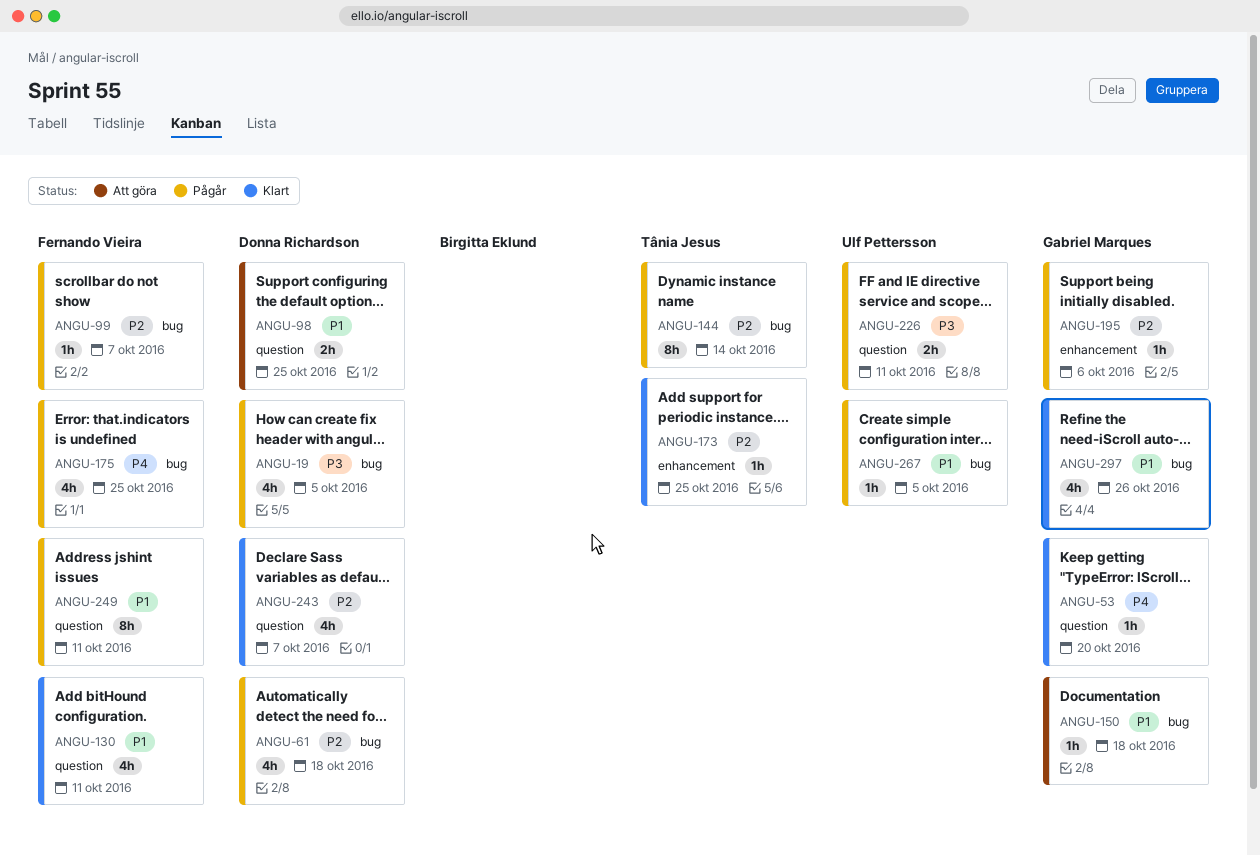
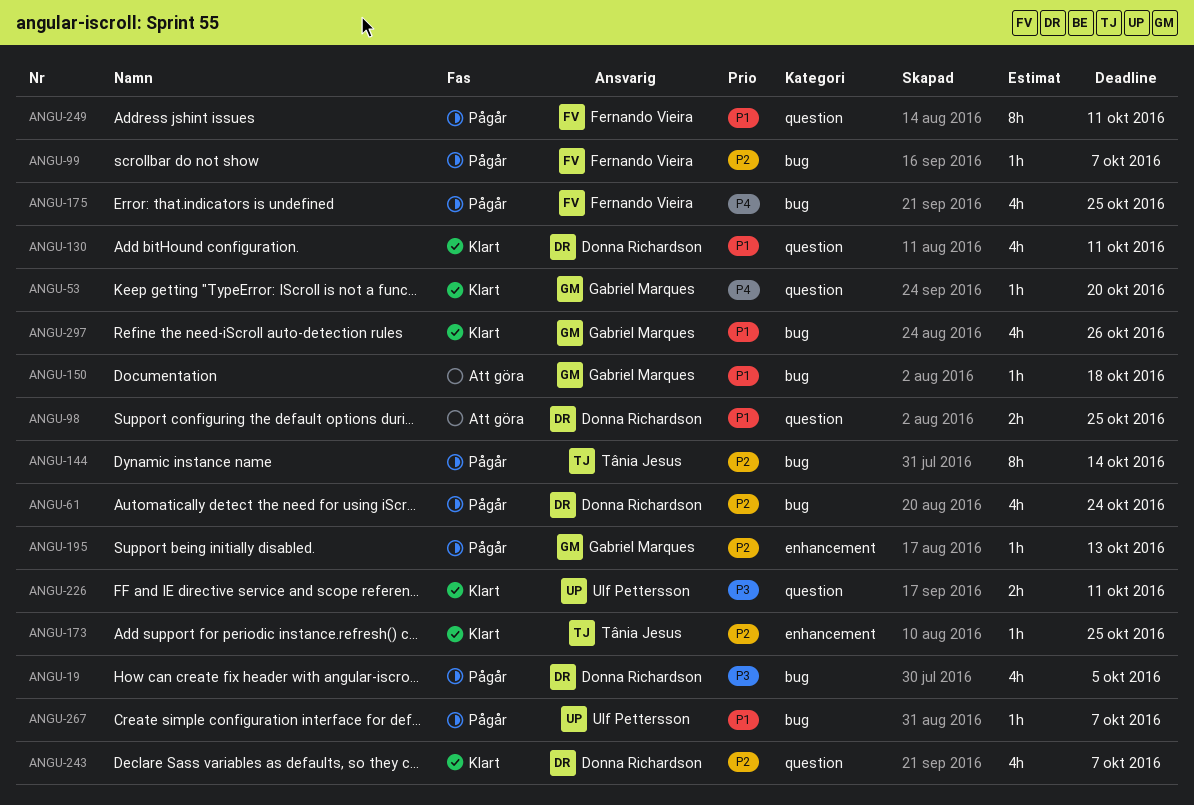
ANGU-61, due: Oct 18 -> Oct 24
ANGU-130, owner: Fernando Vieira -> Donna Richardson
ANGU-195, due: Oct 6 -> Oct 13
ANGU-226, status: Pågår -> Klart
ANGU-267, due: Oct 5 -> Oct 7

